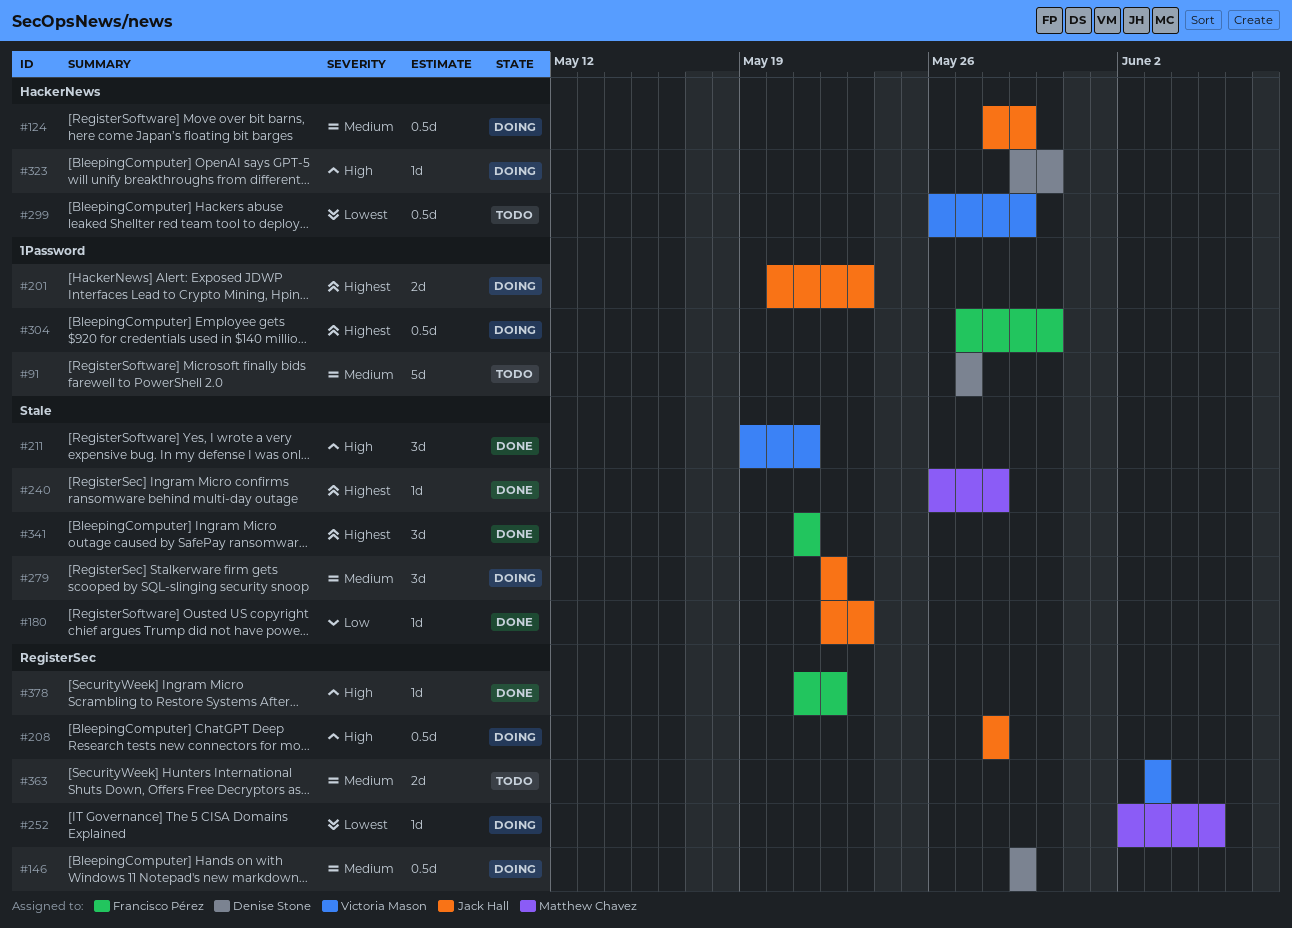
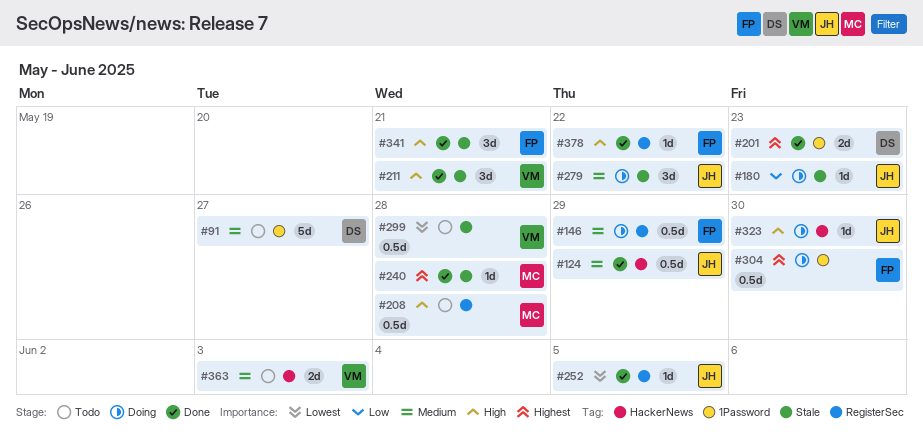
#124, status: Doing -> Done
#146, owner: Denise Stone -> Francisco Pérez
#180, status: Done -> Doing
#201, status: Doing -> Done
#201, owner: Jack Hall -> Denise Stone
#208, status: Doing -> Todo
#208, owner: Jack Hall -> Matthew Chavez
#252, status: Doing -> Done
#252, owner: Matthew Chavez -> Jack Hall
#299, label: HackerNews -> Stale
#299, due: May 29 -> May 28
#323, owner: Denise Stone -> Jack Hall
#341, priority: Highest -> High
#363, label: RegisterSec -> HackerNews

